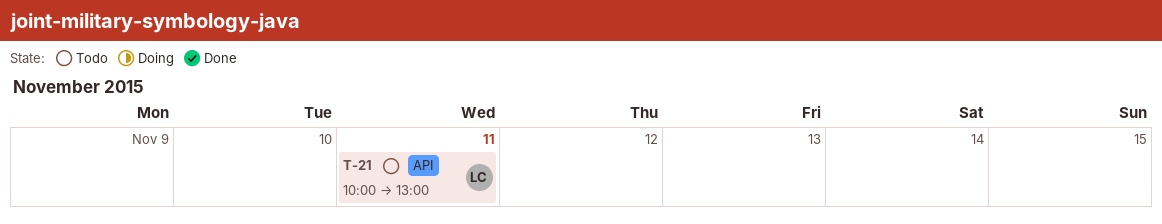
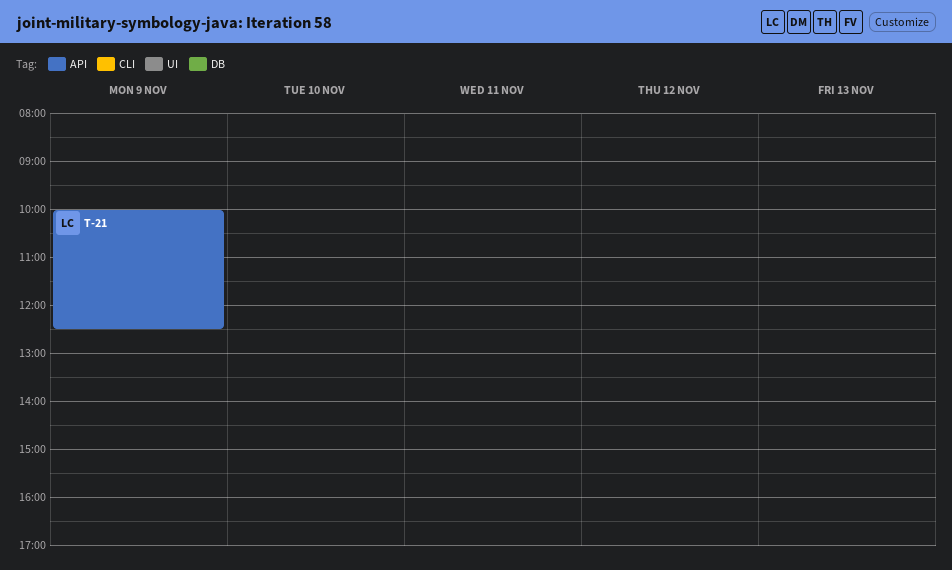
T-21, day: Nov 11 -> Nov 9
T-21, ends: 13:00 -> 12:30

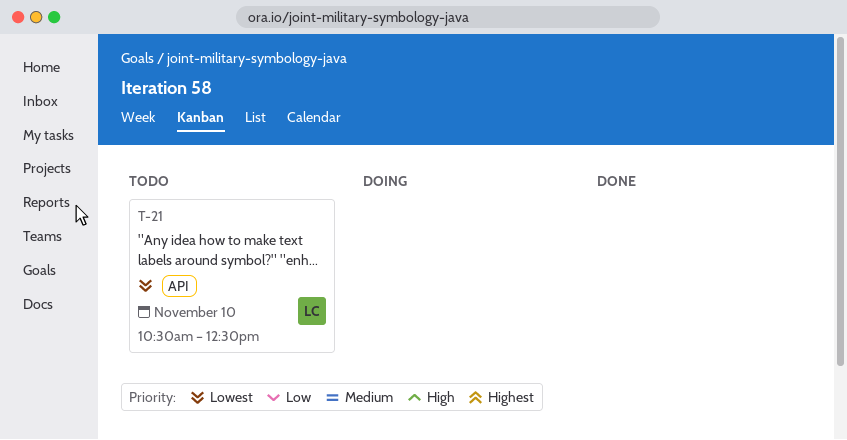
T-21, day: Nov 9 -> Nov 10
T-21, begins: 10:00 -> 10:30

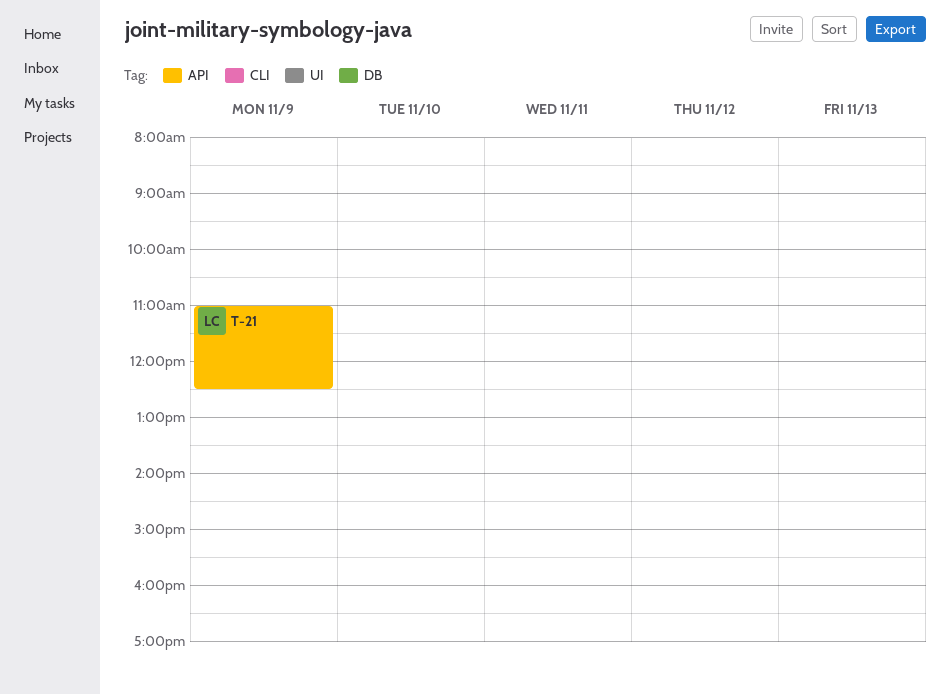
T-21, day: Nov 10 -> Nov 9
T-21, begins: 10:30 -> 11:00

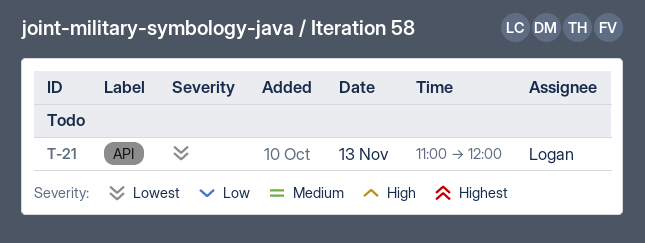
T-21, day: Nov 9 -> Nov 13
T-21, ends: 12:30 -> 12:00

